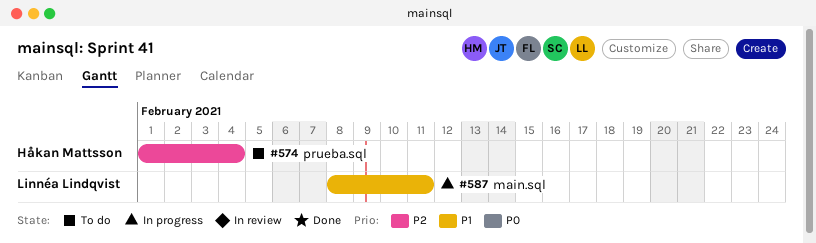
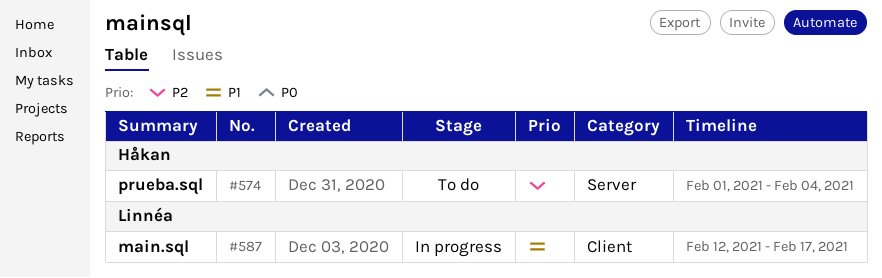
#587, start: Feb 8 -> Feb 12
#587, due: Feb 11 -> Feb 17

